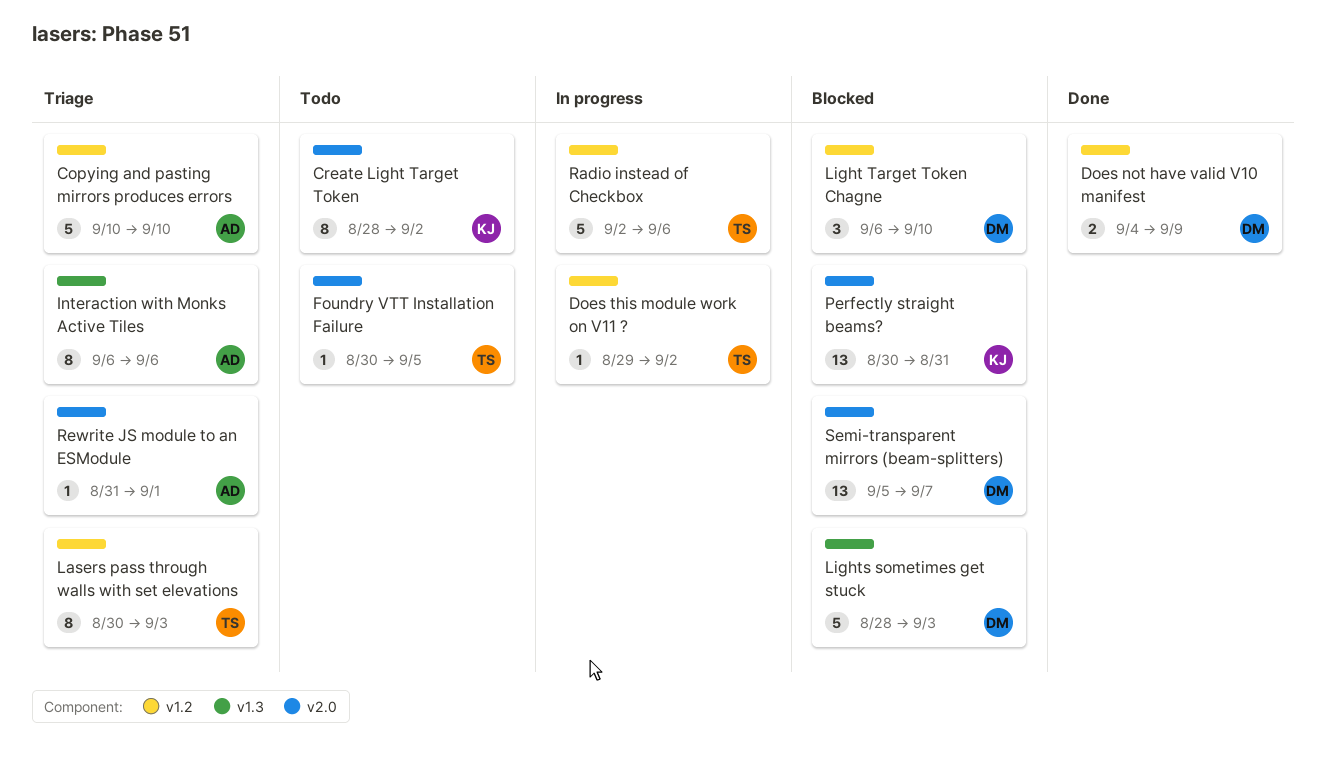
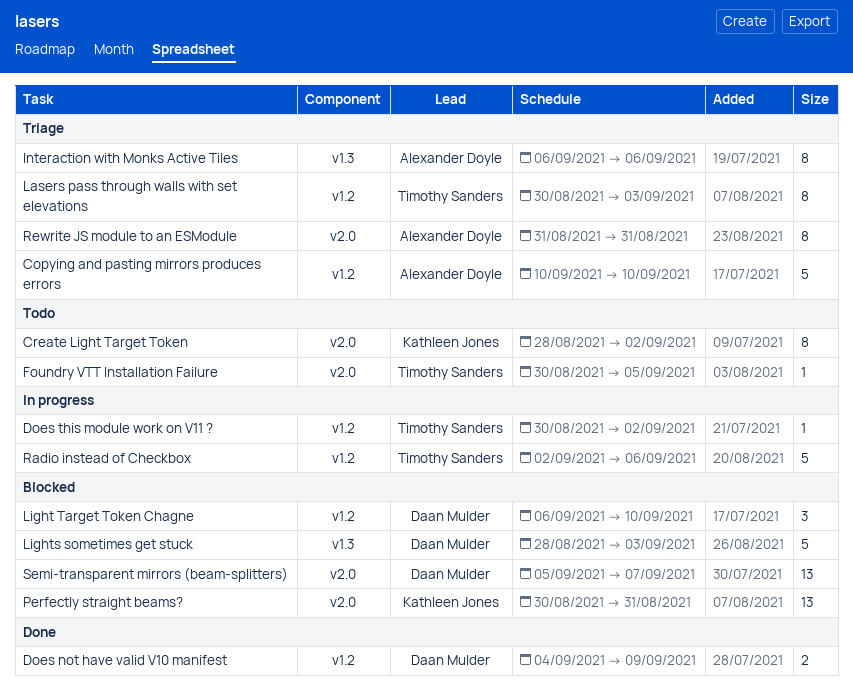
Does this module work on V11 ?, start: Aug 29 -> Aug 30
Rewrite JS module to an ESModule, estimate: 1 -> 8
Rewrite JS module to an ESModule, due: Sep 1 -> Aug 31

